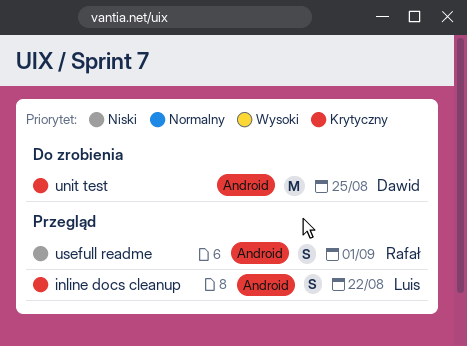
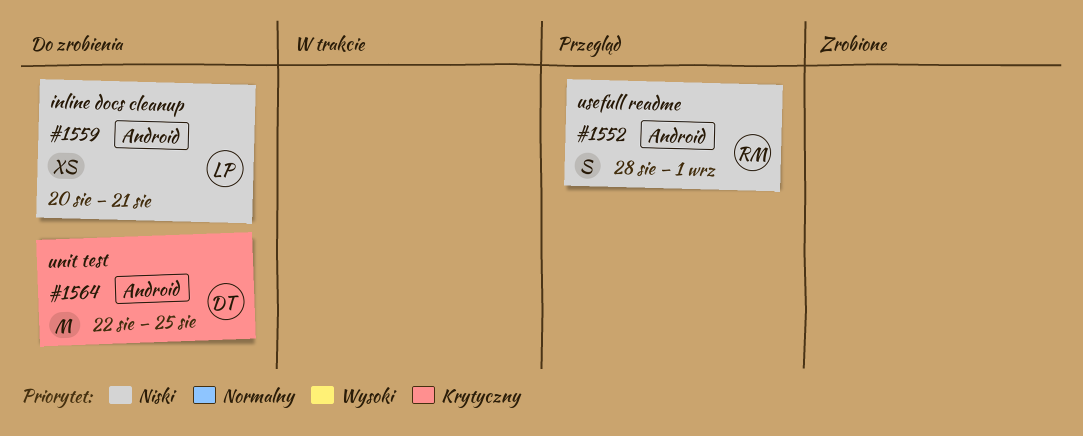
inline docs cleanup, status: Przegląd -> Do zrobienia
inline docs cleanup, priority: Krytyczny -> Niski
inline docs cleanup, estimate: S -> XS
inline docs cleanup, due: Aug 22 -> Aug 21

